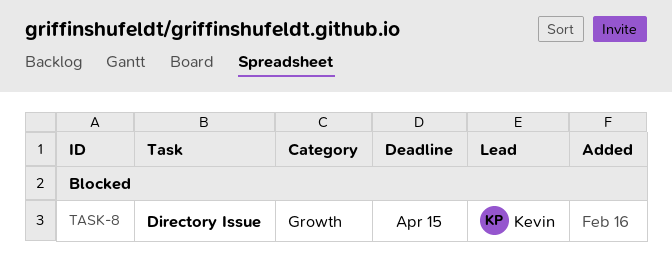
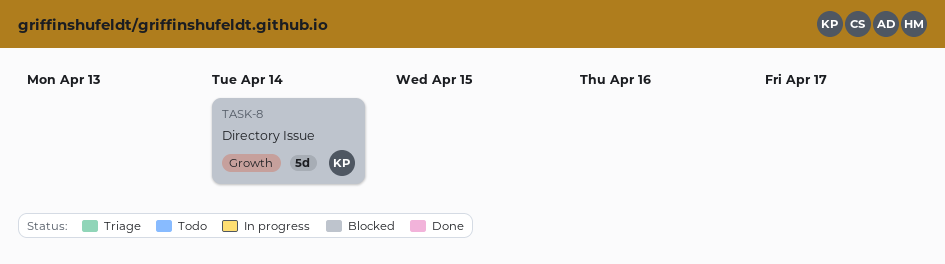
TASK-8, due: Apr 15 -> Apr 14

